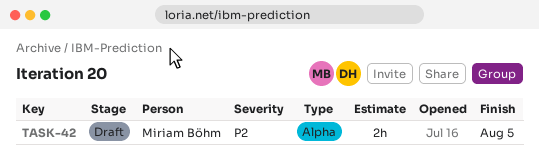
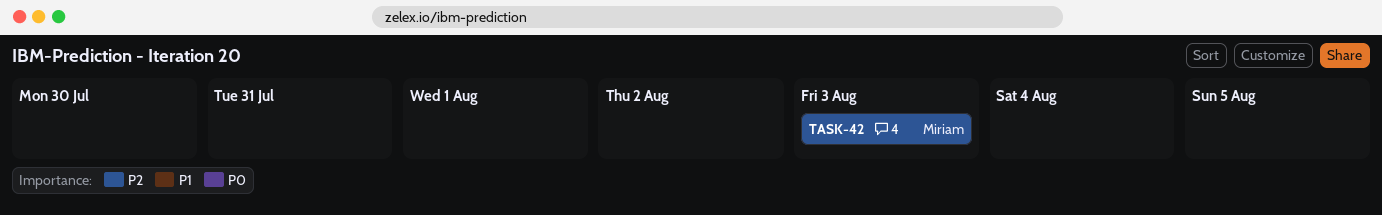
TASK-42, due: Aug 5 -> Aug 3

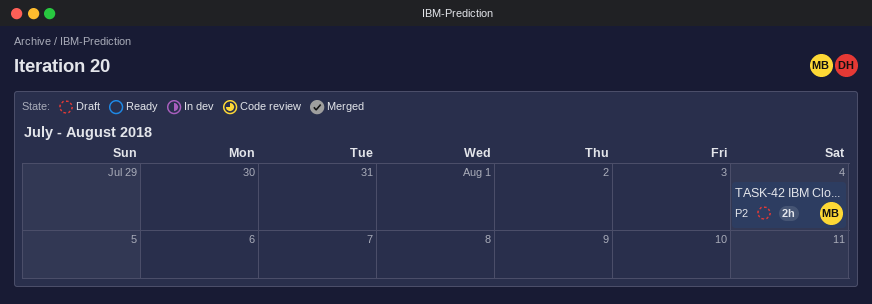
TASK-42, due: Aug 3 -> Aug 4

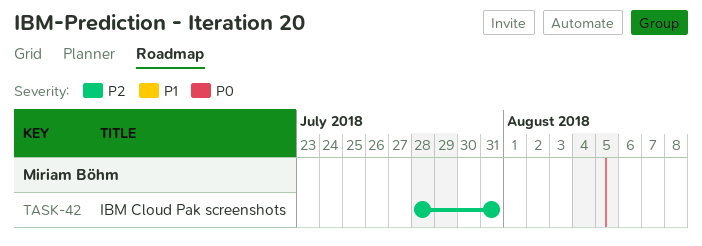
TASK-42, due: Aug 4 -> Jul 31

